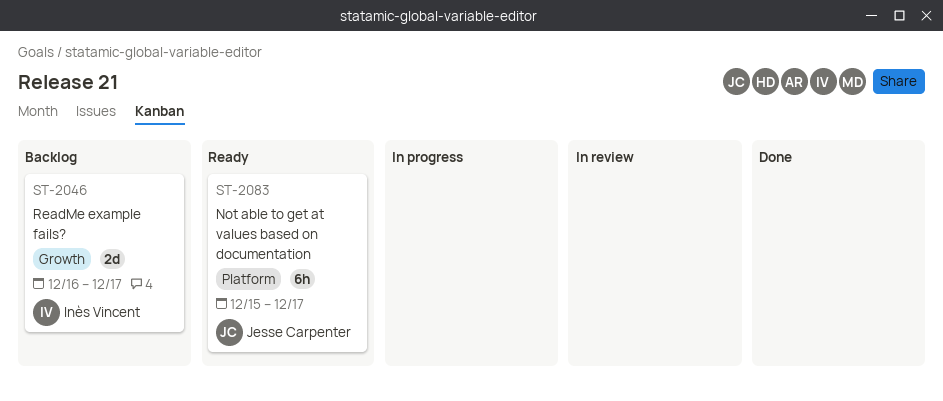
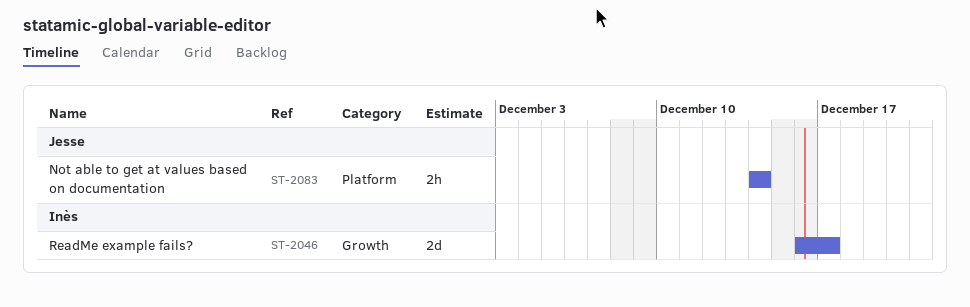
ST-2083, estimate: 6h -> 2h
ST-2083, start: Dec 15 -> Dec 14
ST-2083, due: Dec 17 -> Dec 14

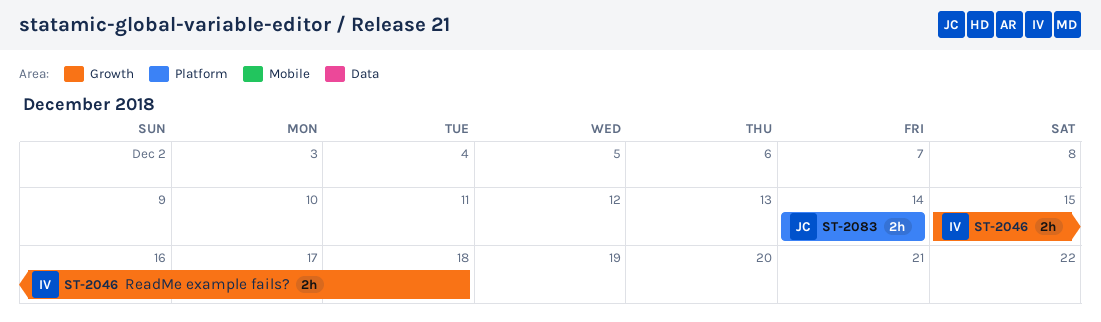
ST-2046, estimate: 2d -> 2h
ST-2046, start: Dec 16 -> Dec 15
ST-2046, due: Dec 17 -> Dec 18

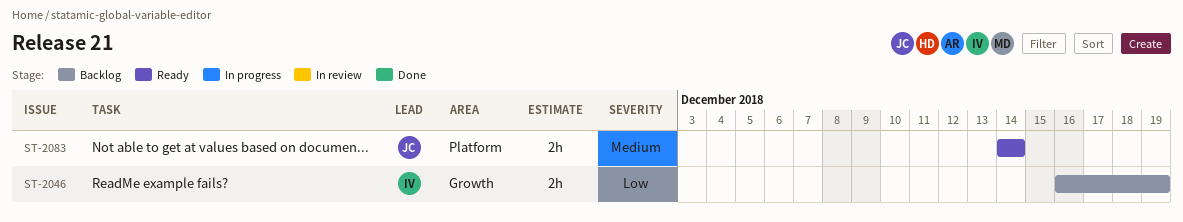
ST-2046, start: Dec 15 -> Dec 16
ST-2046, due: Dec 18 -> Dec 19

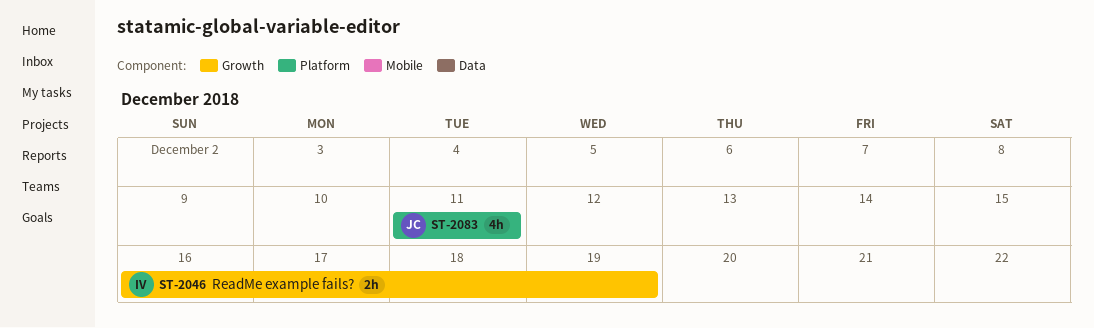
ST-2083, estimate: 2h -> 4h
ST-2083, start: Dec 14 -> Dec 11
ST-2083, due: Dec 14 -> Dec 11

